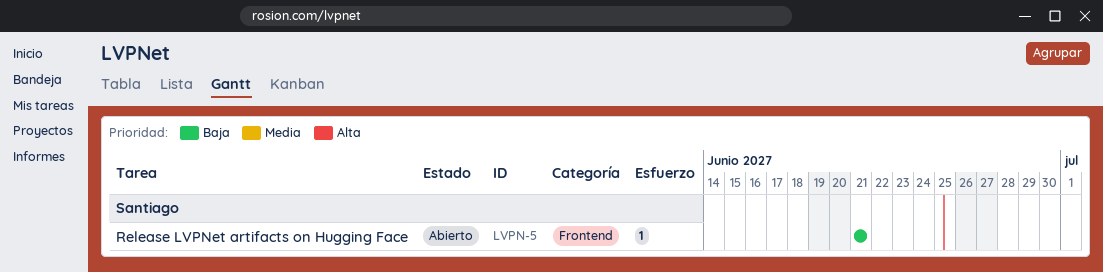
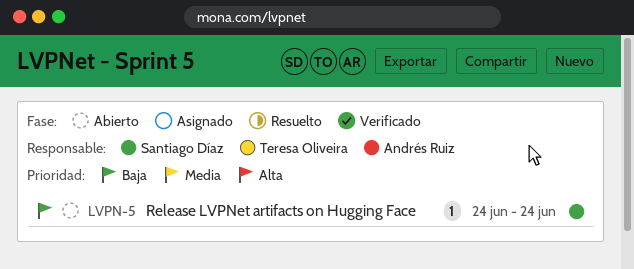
LVPN-5, start: Jun 21 -> Jun 24
LVPN-5, due: Jun 21 -> Jun 24

